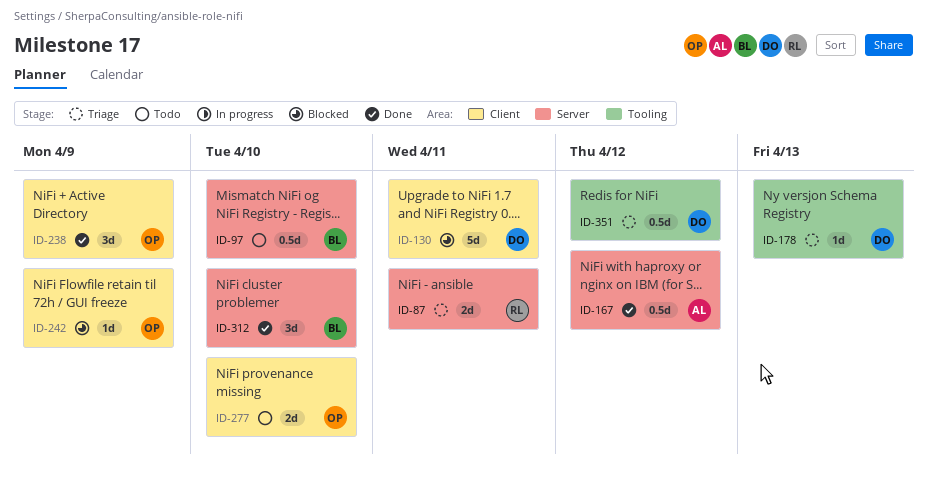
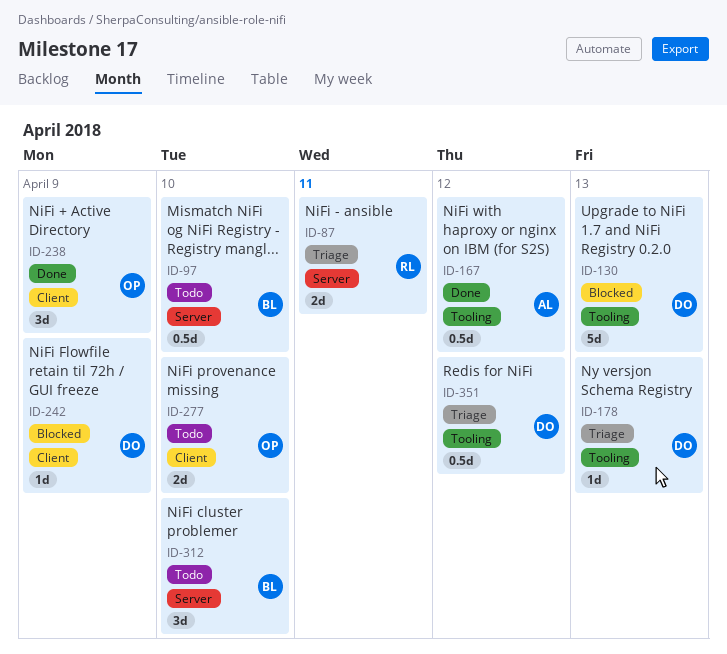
ID-130, label: Client -> Tooling
ID-130, due: Apr 11 -> Apr 13
ID-167, label: Server -> Tooling
ID-242, owner: OP -> DO
ID-312, status: Done -> Todo

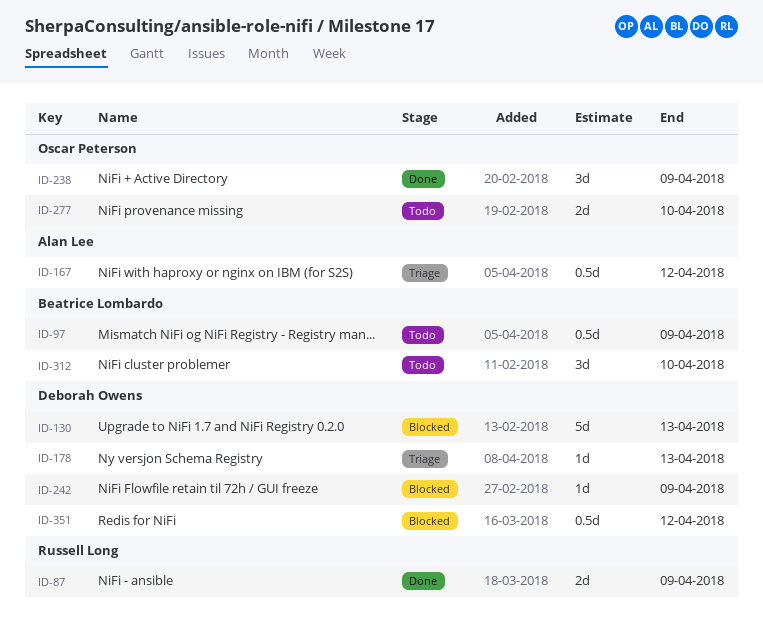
ID-87, status: Triage -> Done
ID-87, due: Apr 11 -> Apr 9
ID-97, due: Apr 10 -> Apr 9
ID-167, status: Done -> Triage
ID-351, status: Triage -> Blocked

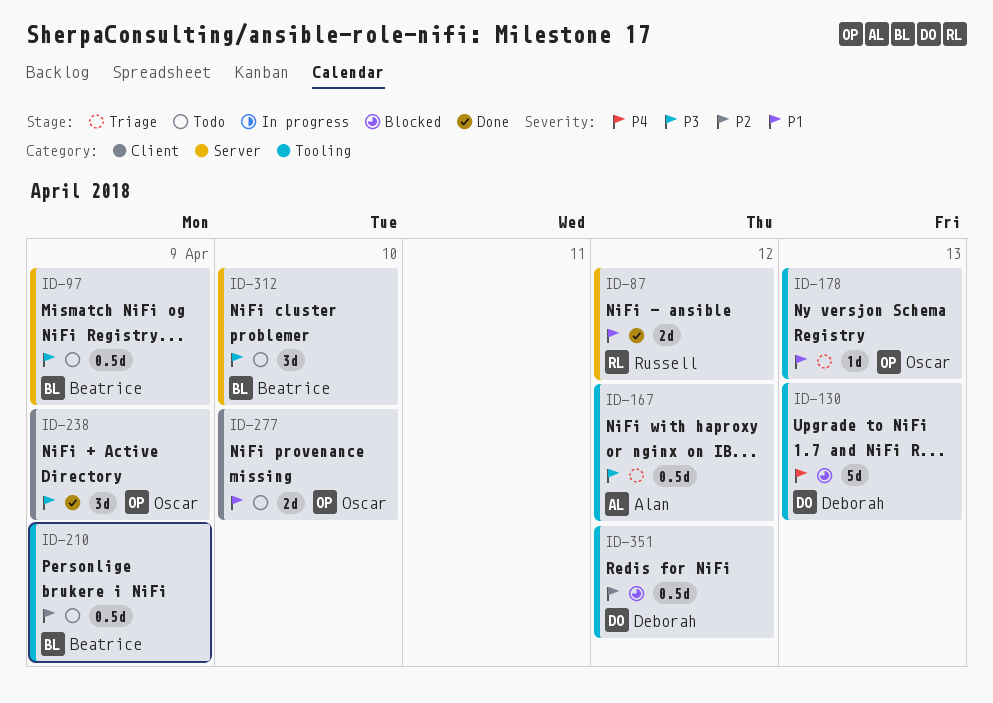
ID-87, due: Apr 9 -> Apr 12
ID-178, owner: Deborah Owens -> Oscar Peterson
ID-210: none -> present
ID-242: present -> none

